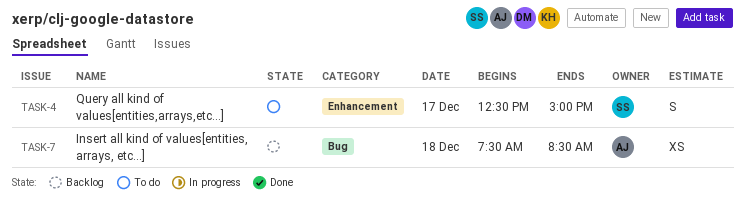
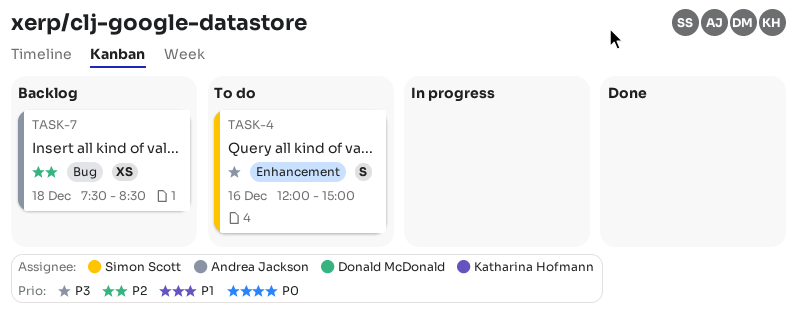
TASK-4, day: Dec 17 -> Dec 16
TASK-4, begins: 12:30 -> 12:00

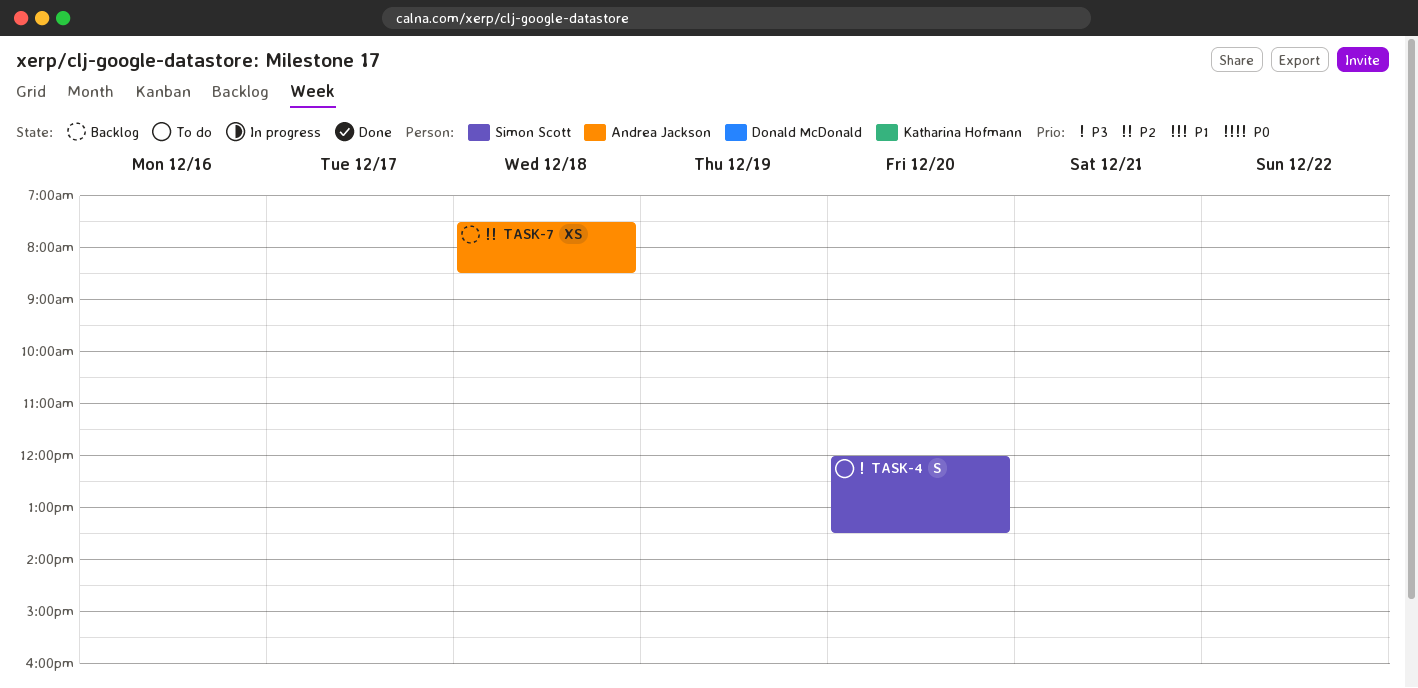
TASK-4, day: Dec 16 -> Dec 20
TASK-4, ends: 15:00 -> 13:30

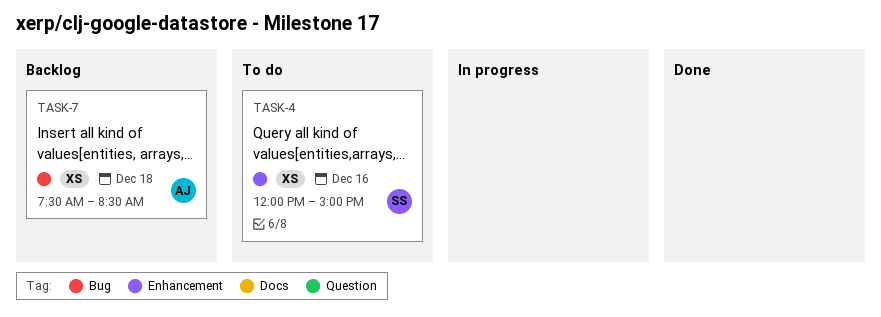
TASK-4, estimate: S -> XS
TASK-4, day: Dec 20 -> Dec 16
TASK-4, ends: 13:30 -> 15:00

